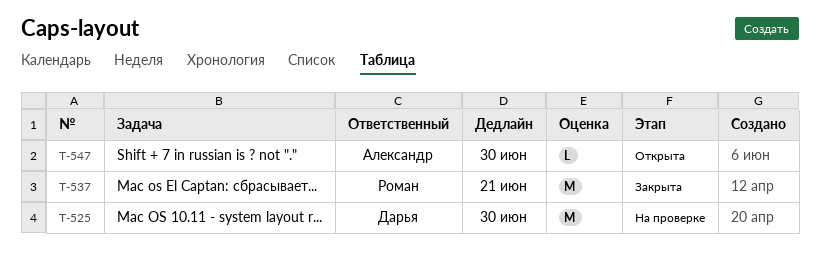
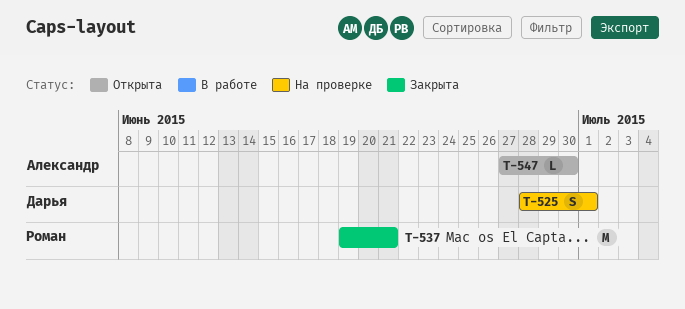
T-525, estimate: M -> S
T-525, due: Jun 30 -> Jul 1

